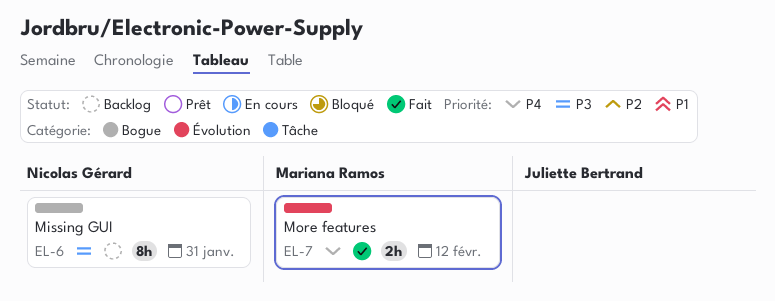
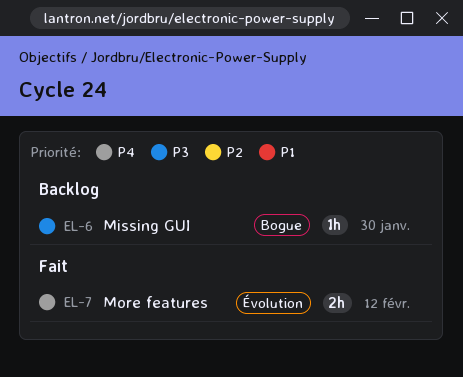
EL-6, estimate: 8h -> 1h
EL-6, due: Jan 31 -> Jan 30

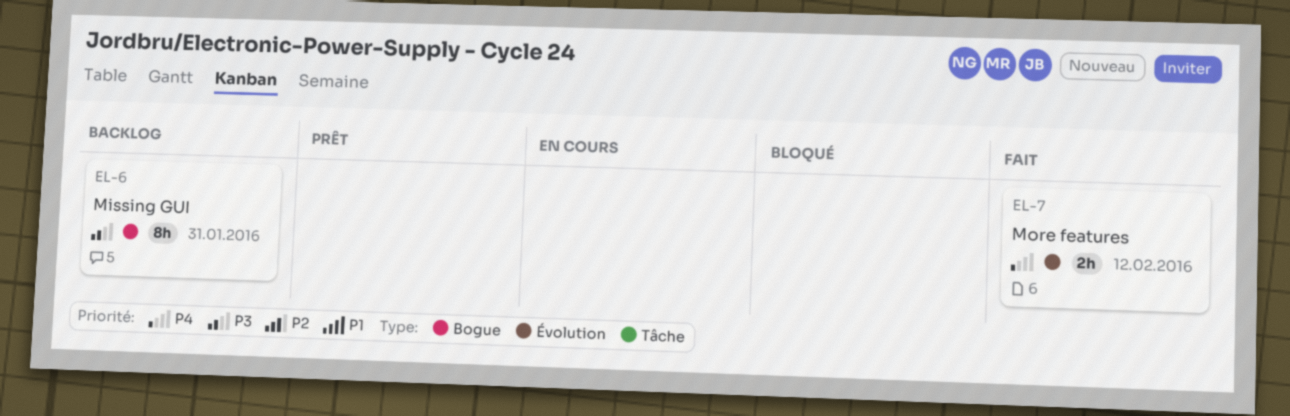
EL-6, estimate: 1h -> 8h
EL-6, due: Jan 30 -> Jan 31

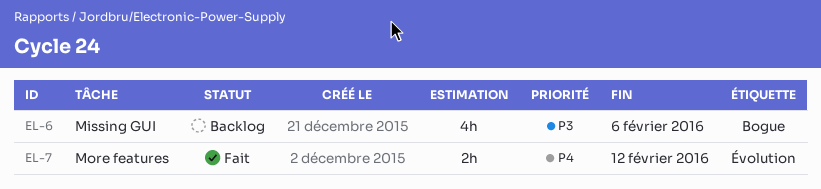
EL-6, estimate: 8h -> 4h
EL-6, due: Jan 31 -> Feb 6

